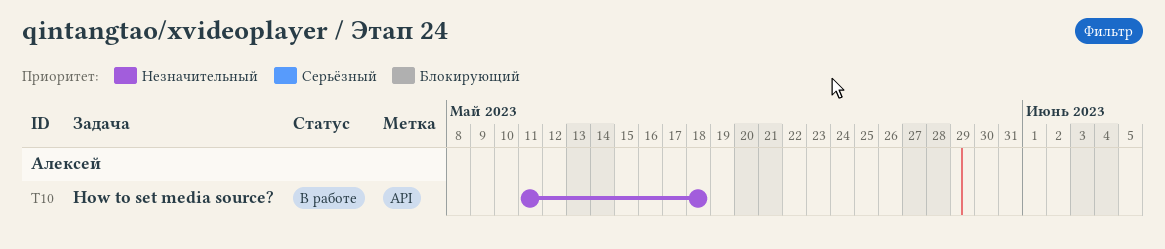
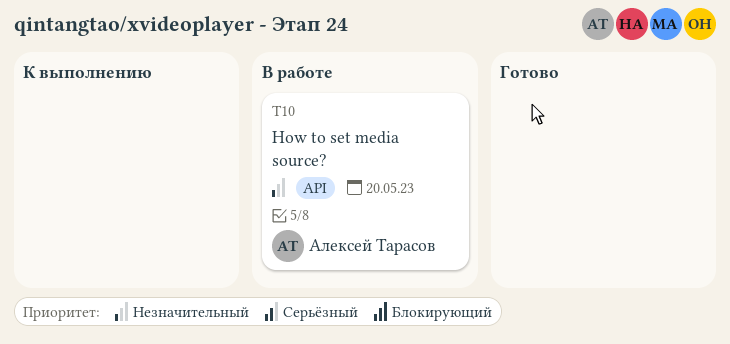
T10, due: May 18 -> May 20

